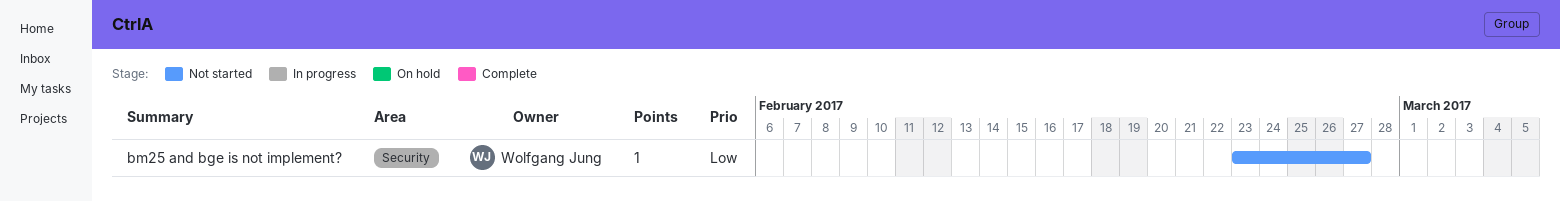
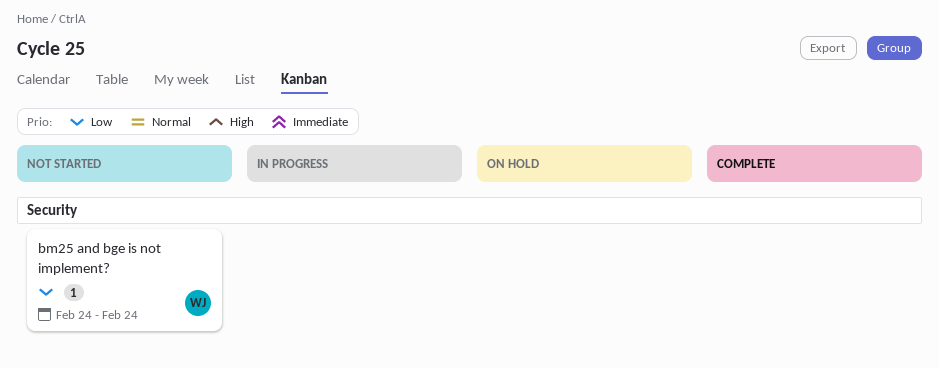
bm25 and bge is not implement?, start: Feb 23 -> Feb 24
bm25 and bge is not implement?, due: Feb 27 -> Feb 24

